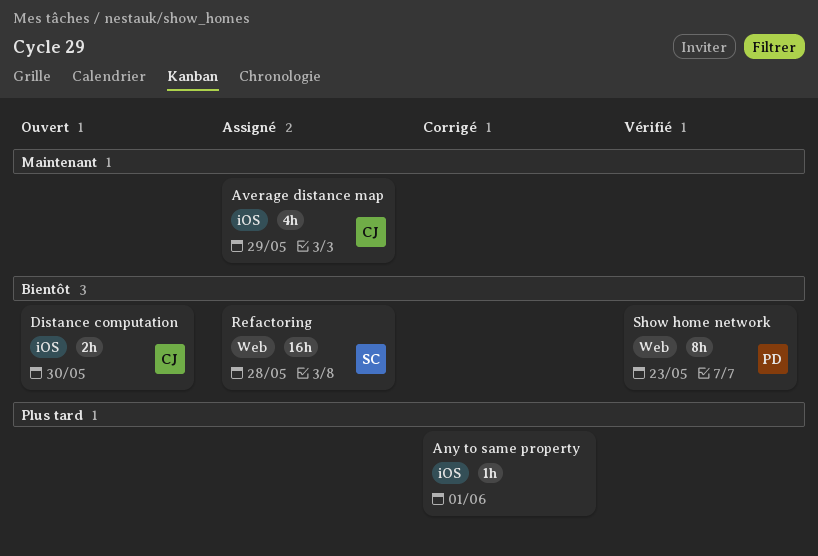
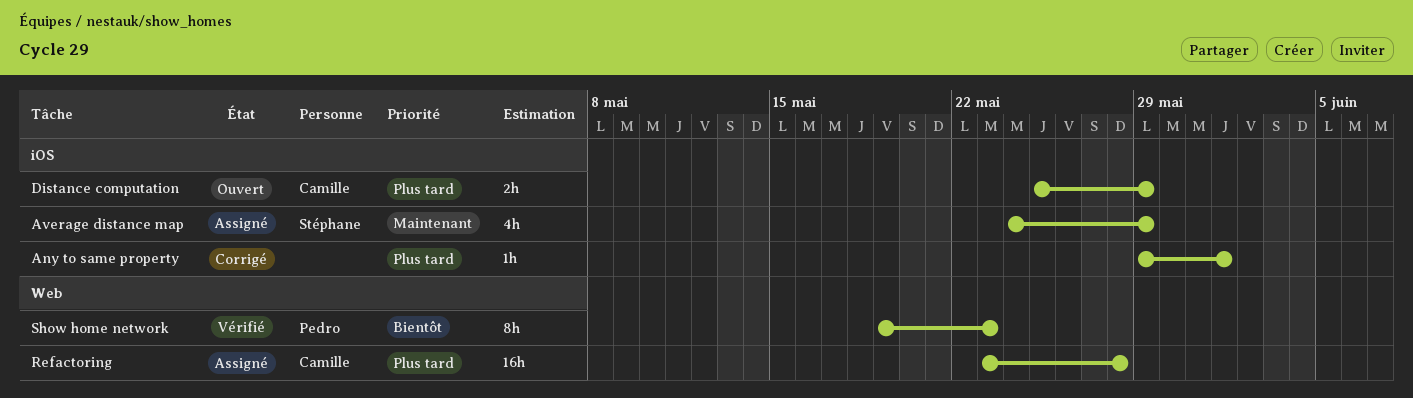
Average distance map, owner: Camille -> Stéphane
Distance computation, priority: Bientôt -> Plus tard
Distance computation, due: May 30 -> May 29
Refactoring, owner: Stéphane -> Camille
Refactoring, priority: Bientôt -> Plus tard

